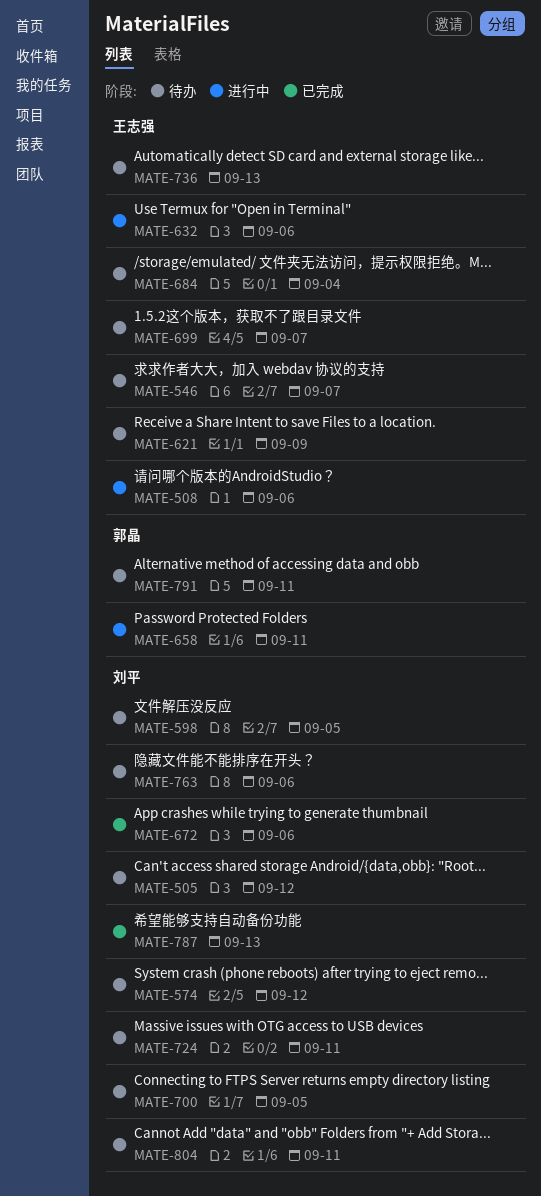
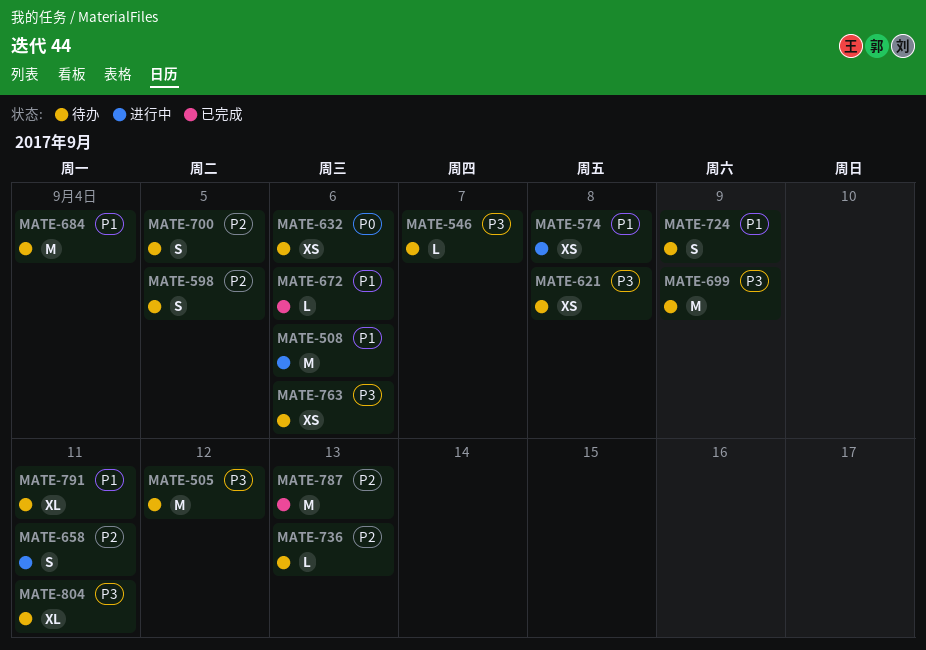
MATE-574, status: 待办 -> 进行中
MATE-574, due: Sep 12 -> Sep 8
MATE-621, due: Sep 9 -> Sep 8
MATE-632, status: 进行中 -> 待办
MATE-699, due: Sep 7 -> Sep 9
MATE-724, due: Sep 11 -> Sep 9

